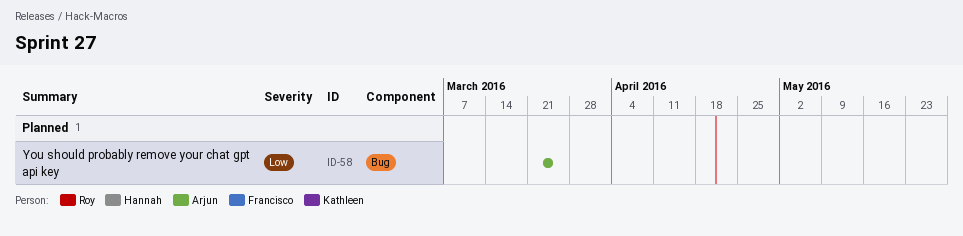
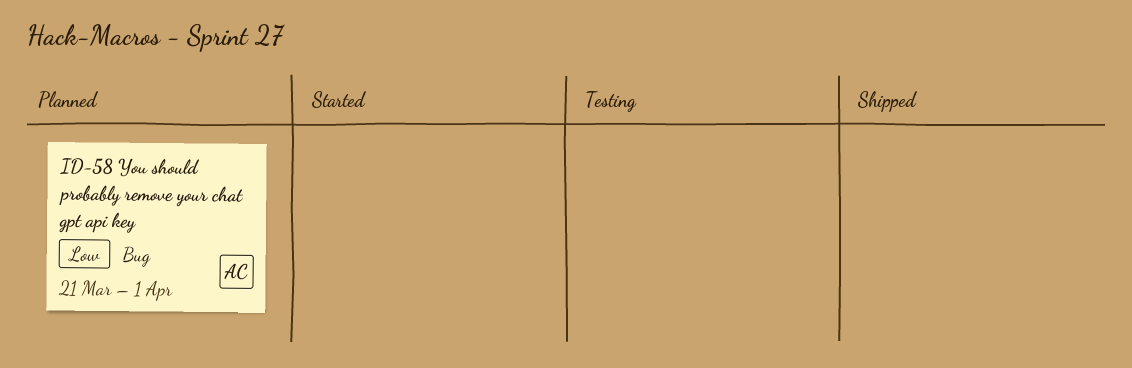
ID-58, due: Mar 25 -> Apr 1

